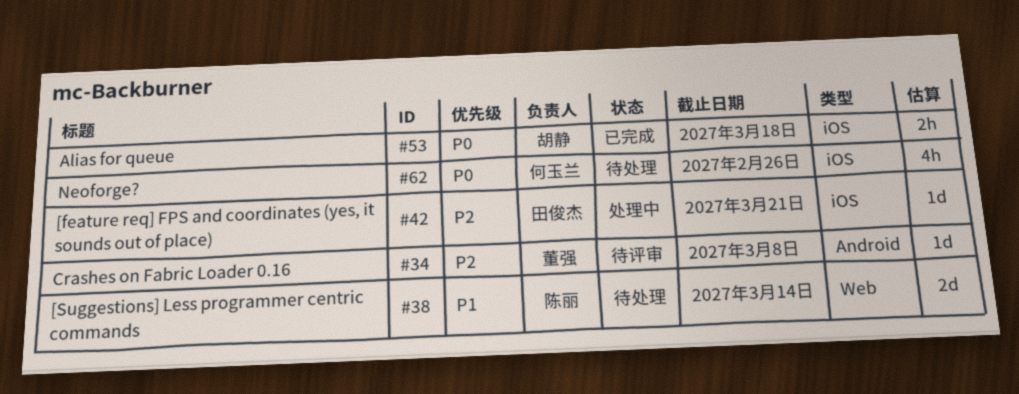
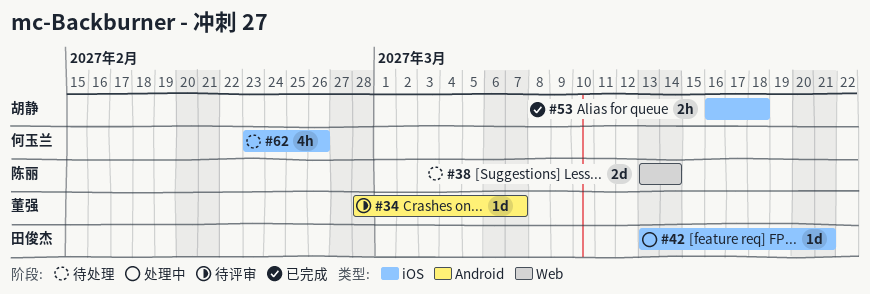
#34, due: Mar 8 -> Mar 7

